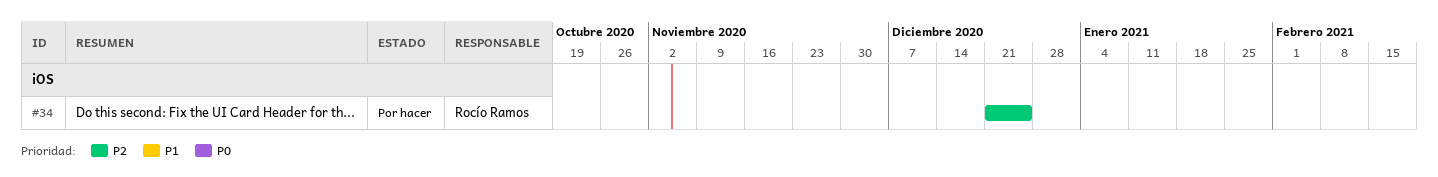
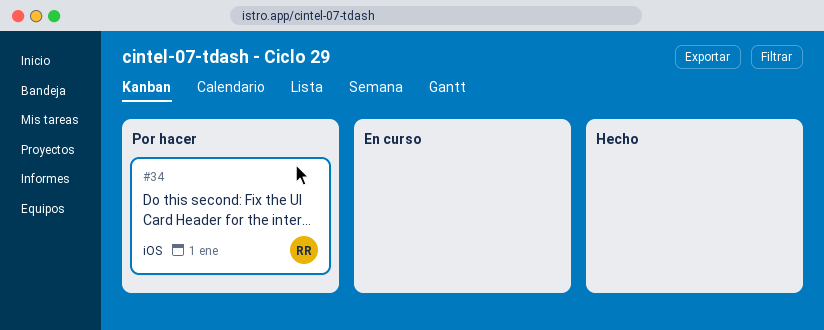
#34, due: Dec 25 -> Jan 1

